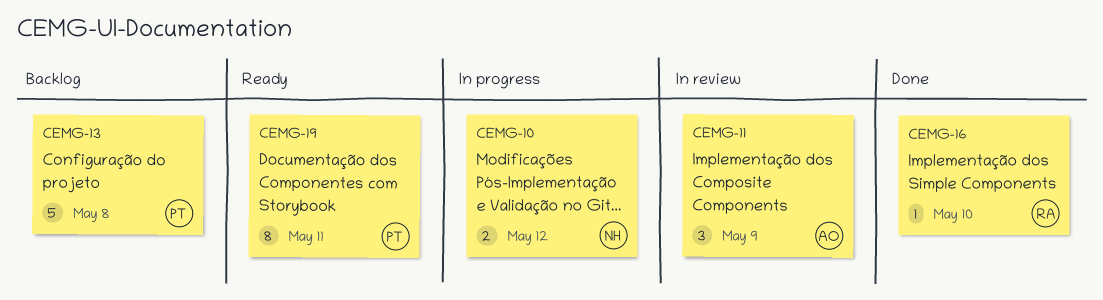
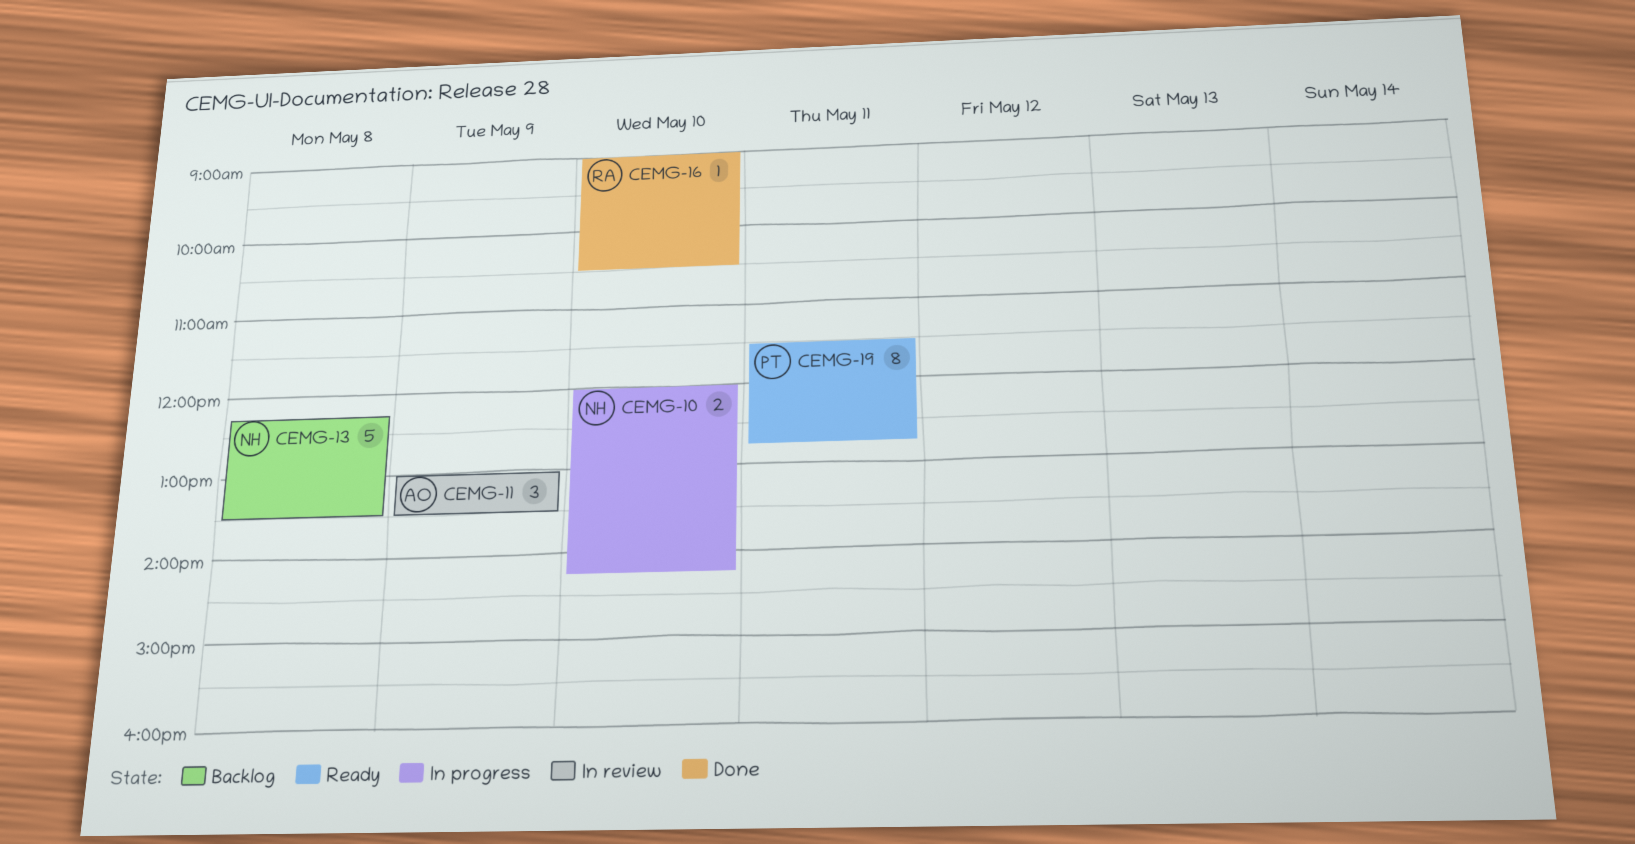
CEMG-10, day: May 12 -> May 10
CEMG-13, owner: PT -> NH

